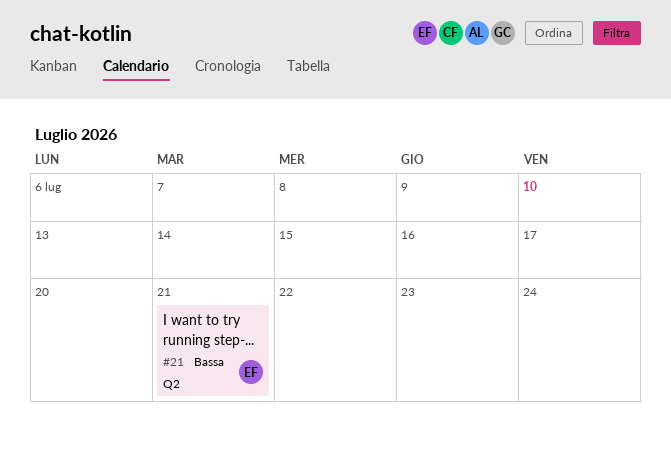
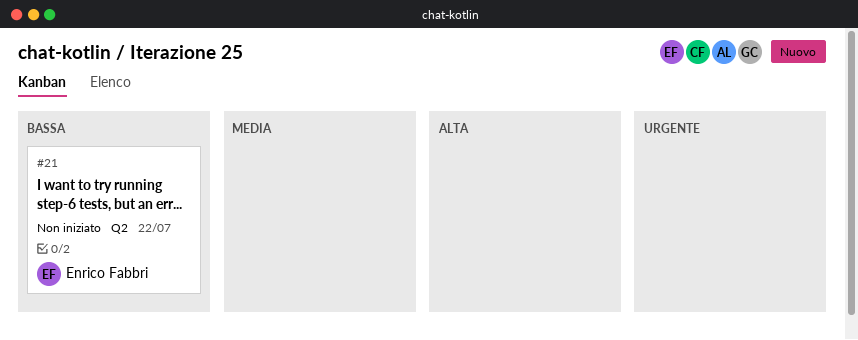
#21, due: Jul 21 -> Jul 22

